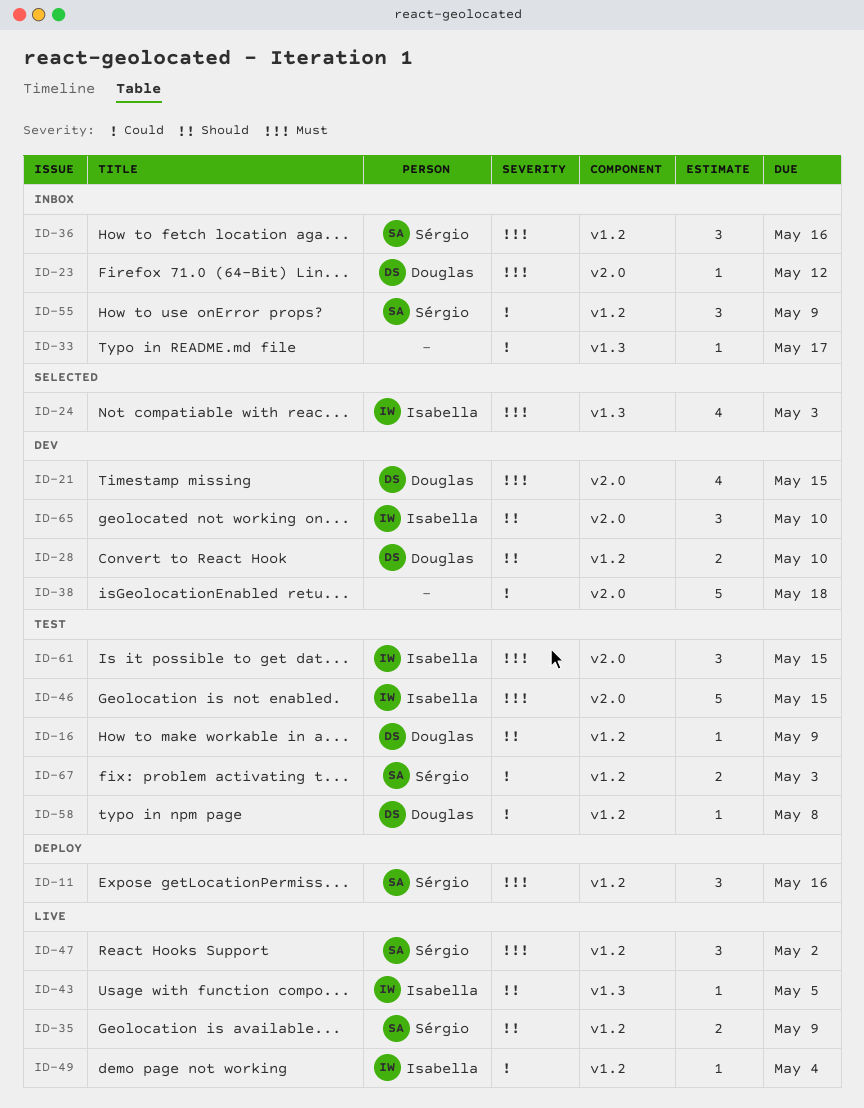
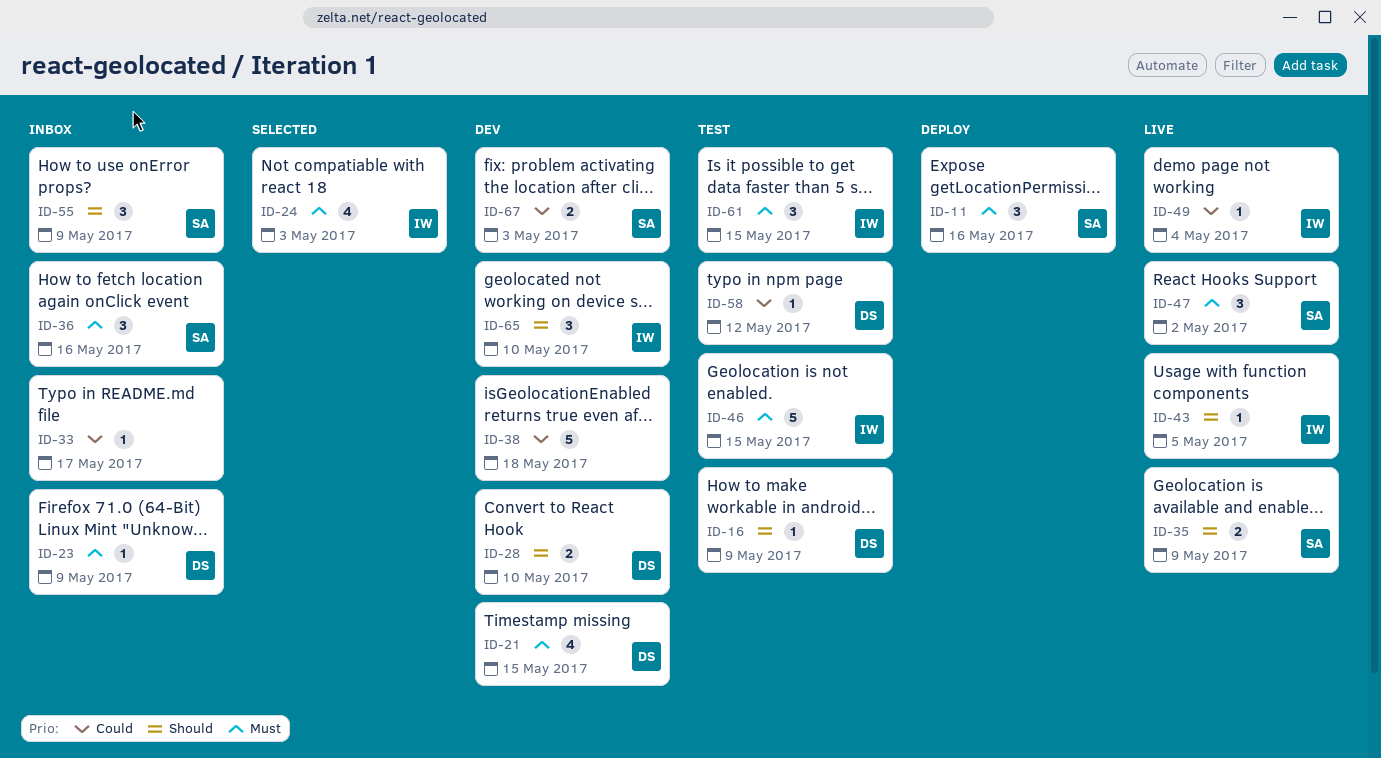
ID-23, due: May 12 -> May 9
ID-55, priority: Could -> Should
ID-58, due: May 8 -> May 12
ID-67, status: Test -> Dev

